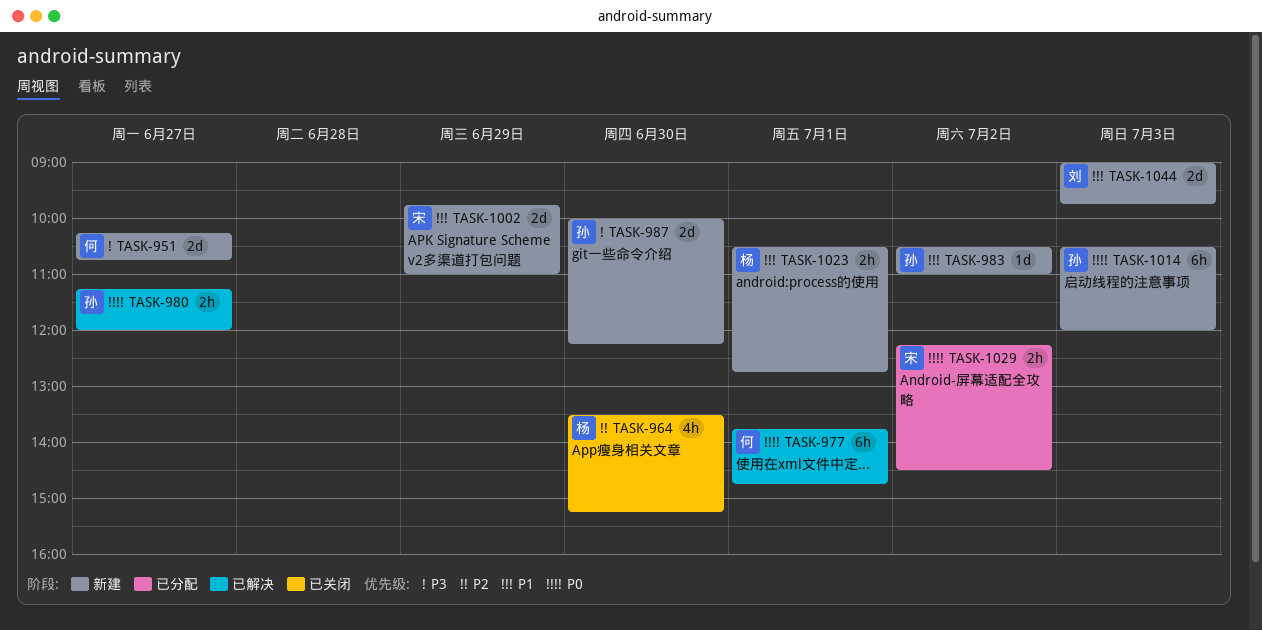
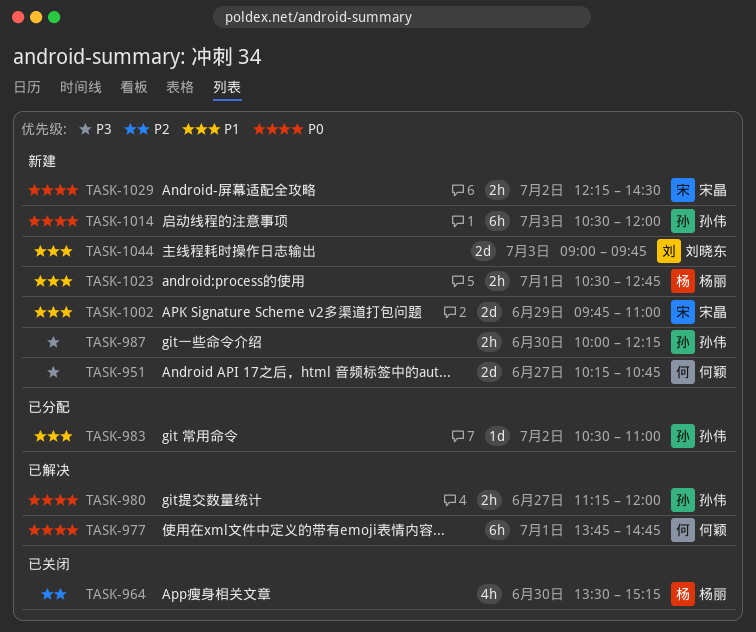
TASK-983, status: 新建 -> 已分配
TASK-987, estimate: 2d -> 2h
TASK-1029, status: 已分配 -> 新建

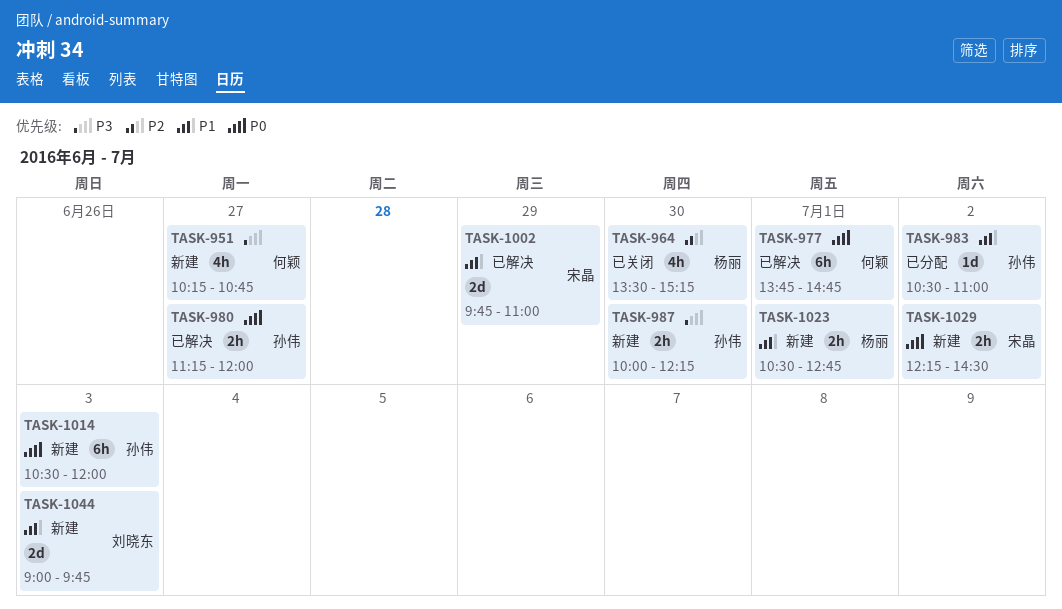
TASK-951, estimate: 2d -> 4h
TASK-1002, status: 新建 -> 已解决

